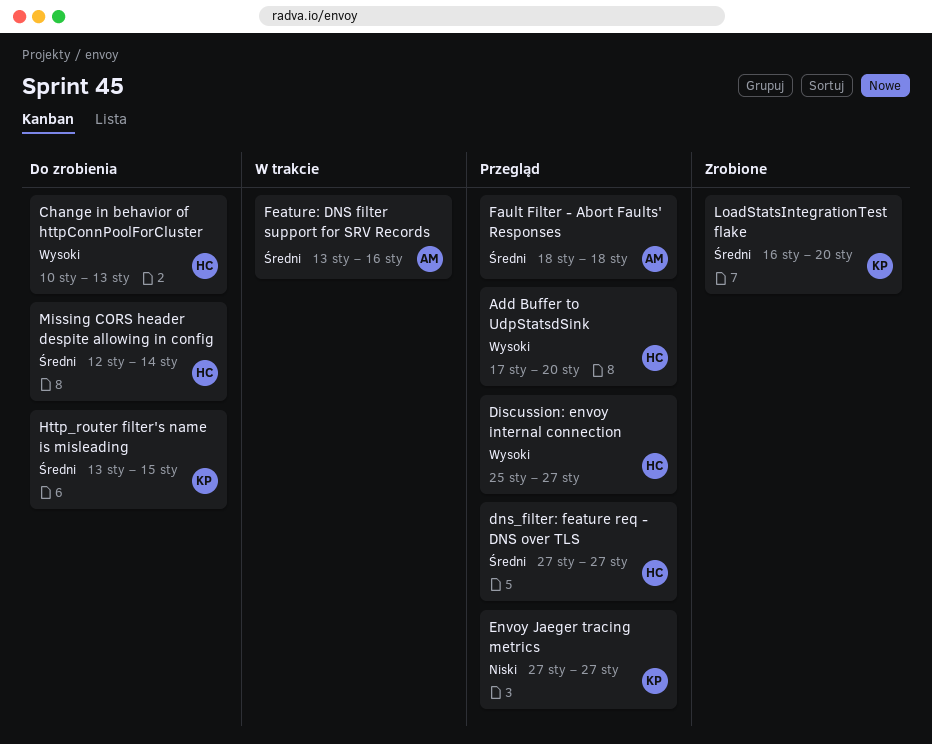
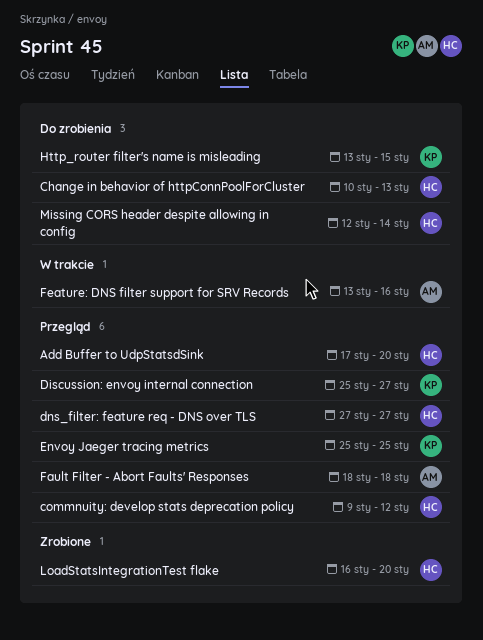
commnuity: develop stats deprecation policy: none -> present
Discussion: envoy internal connection, owner: HC -> KP
Envoy Jaeger tracing metrics, start: Jan 27 -> Jan 25
Envoy Jaeger tracing metrics, due: Jan 27 -> Jan 25
LoadStatsIntegrationTest flake, owner: KP -> HC

